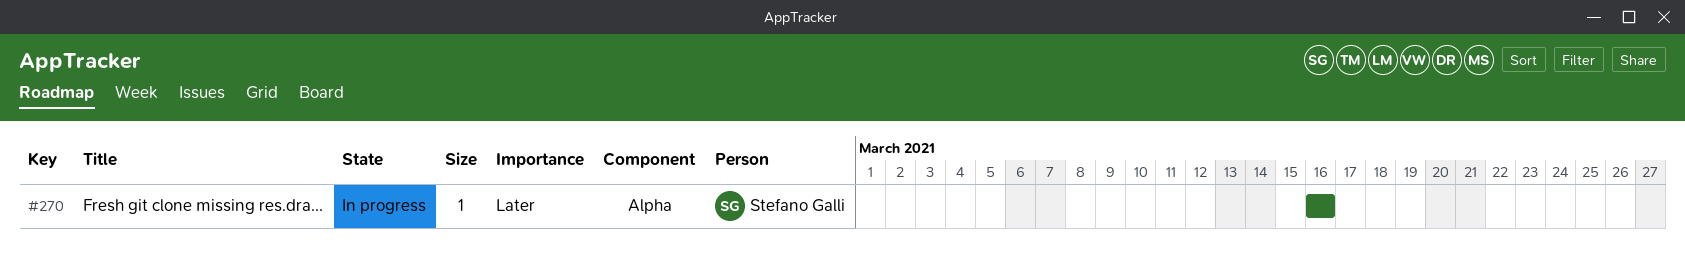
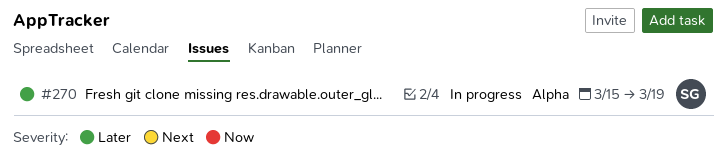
#270, start: Mar 16 -> Mar 15
#270, due: Mar 16 -> Mar 19

